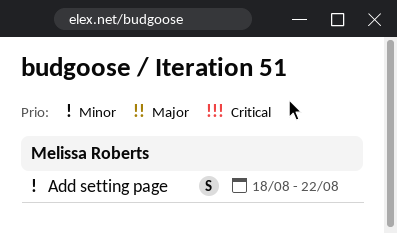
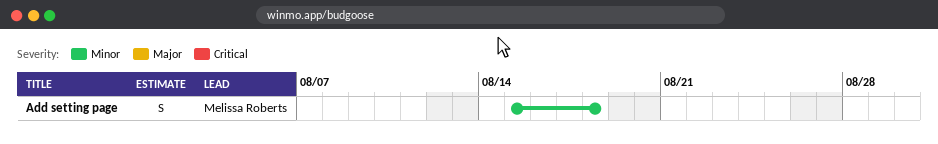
Add setting page, start: Aug 18 -> Aug 15
Add setting page, due: Aug 22 -> Aug 18

